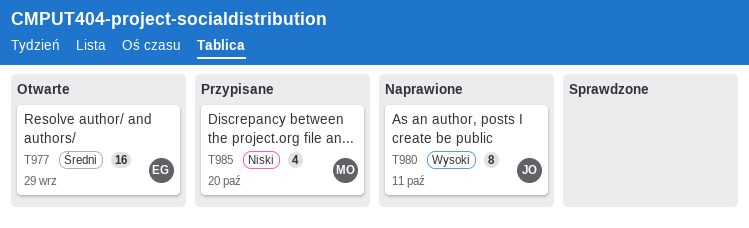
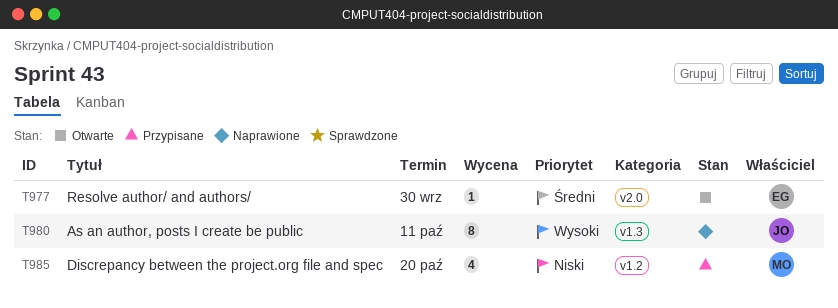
T977, estimate: 16 -> 1
T977, due: Sep 29 -> Sep 30

